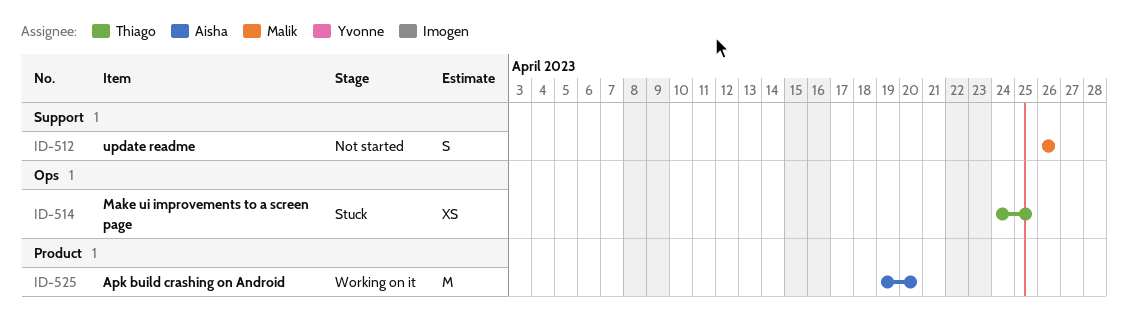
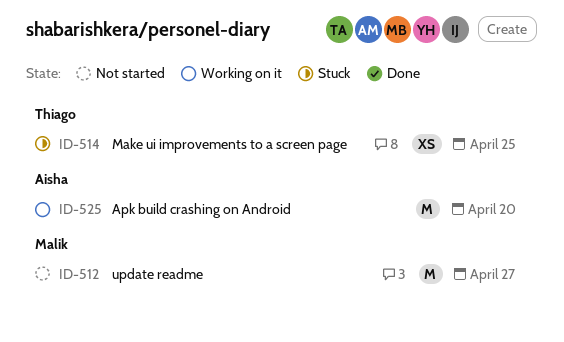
ID-512, estimate: S -> M
ID-512, due: Apr 26 -> Apr 27

